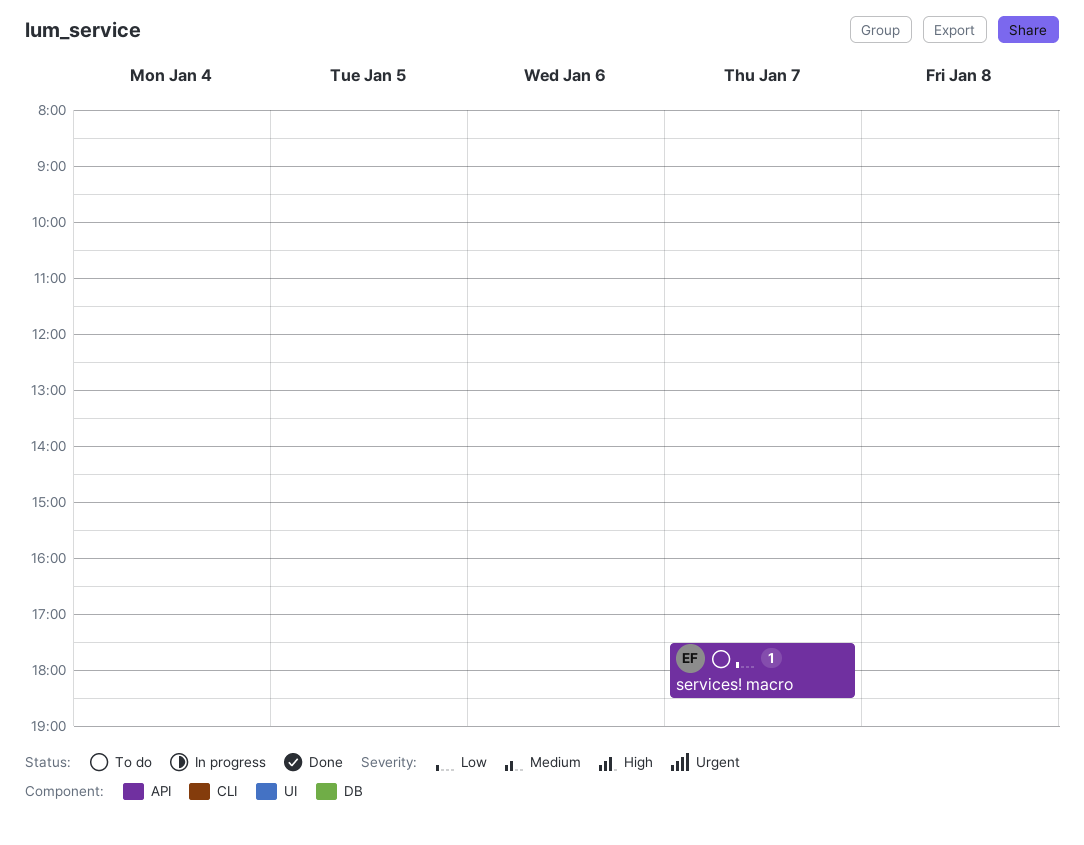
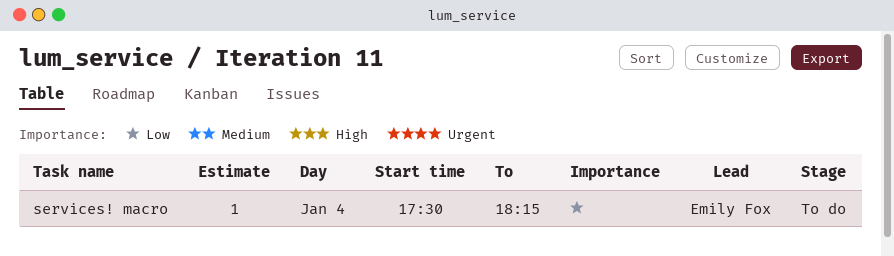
services! macro, day: Jan 7 -> Jan 4
services! macro, ends: 18:30 -> 18:15

